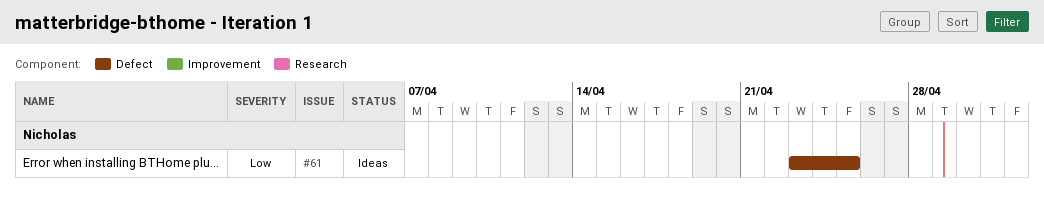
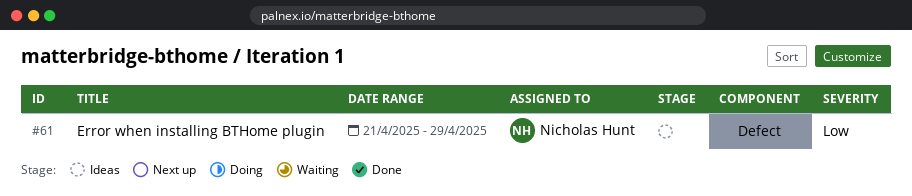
#61, start: Apr 23 -> Apr 21
#61, due: Apr 25 -> Apr 29

